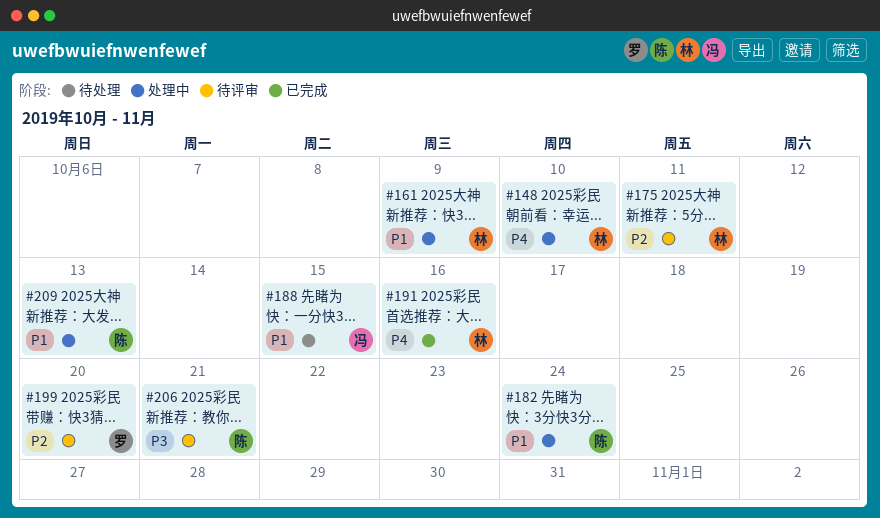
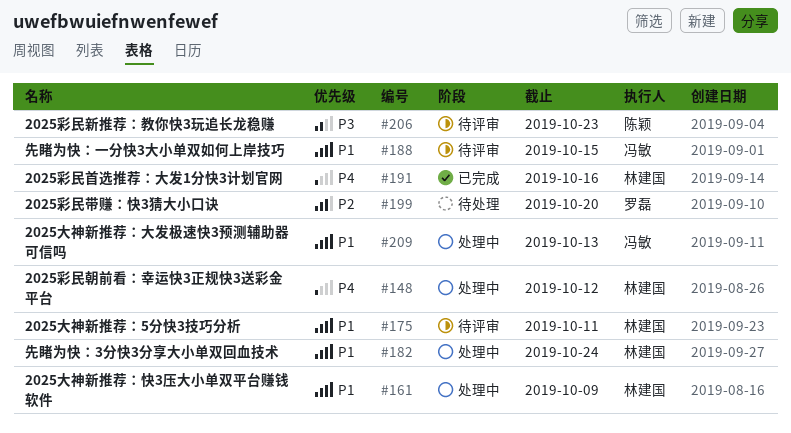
#148, due: Oct 10 -> Oct 12
#175, priority: P2 -> P1
#182, owner: 陈颖 -> 林建国
#188, status: 待处理 -> 待评审
#199, status: 待评审 -> 待处理
#206, due: Oct 21 -> Oct 23
#209, owner: 陈颖 -> 冯敏

